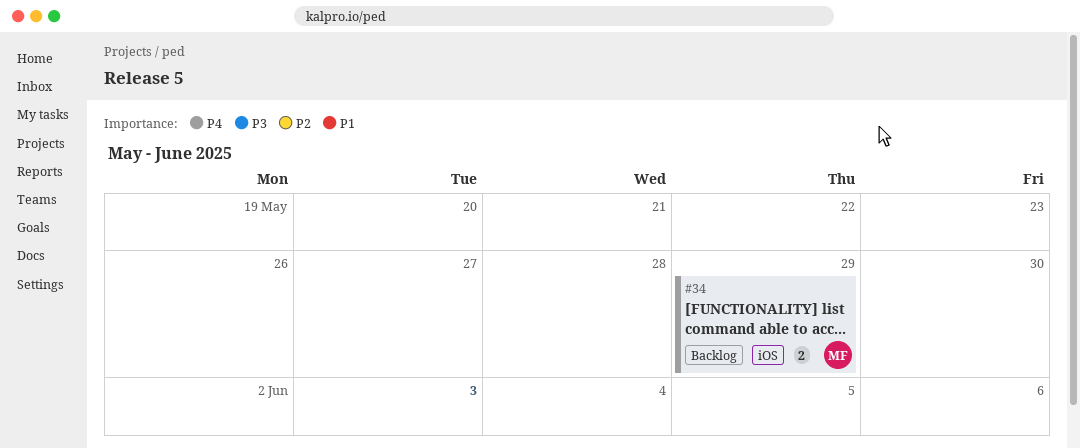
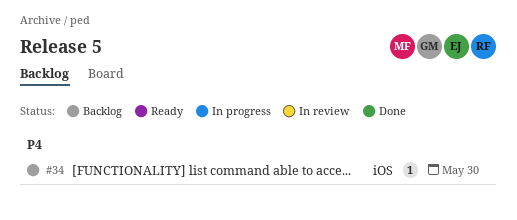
#34, estimate: 2 -> 1
#34, due: May 29 -> May 30

